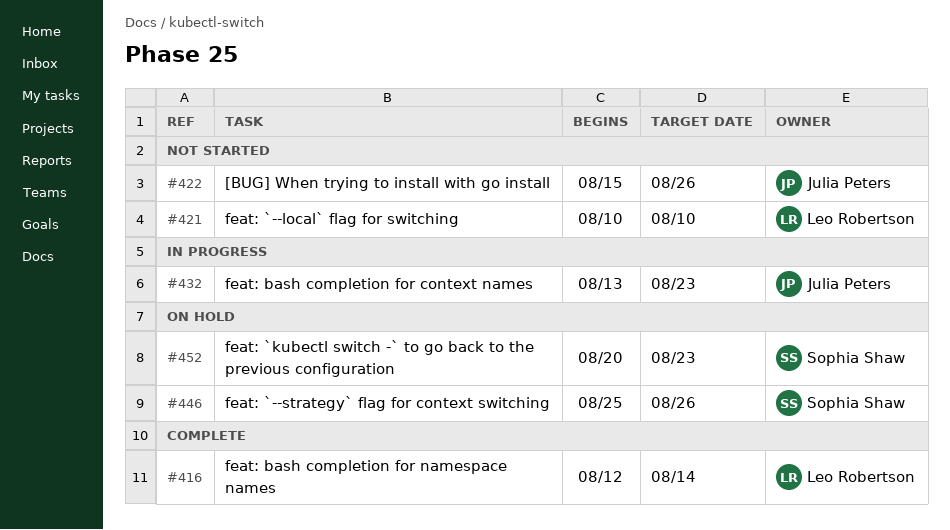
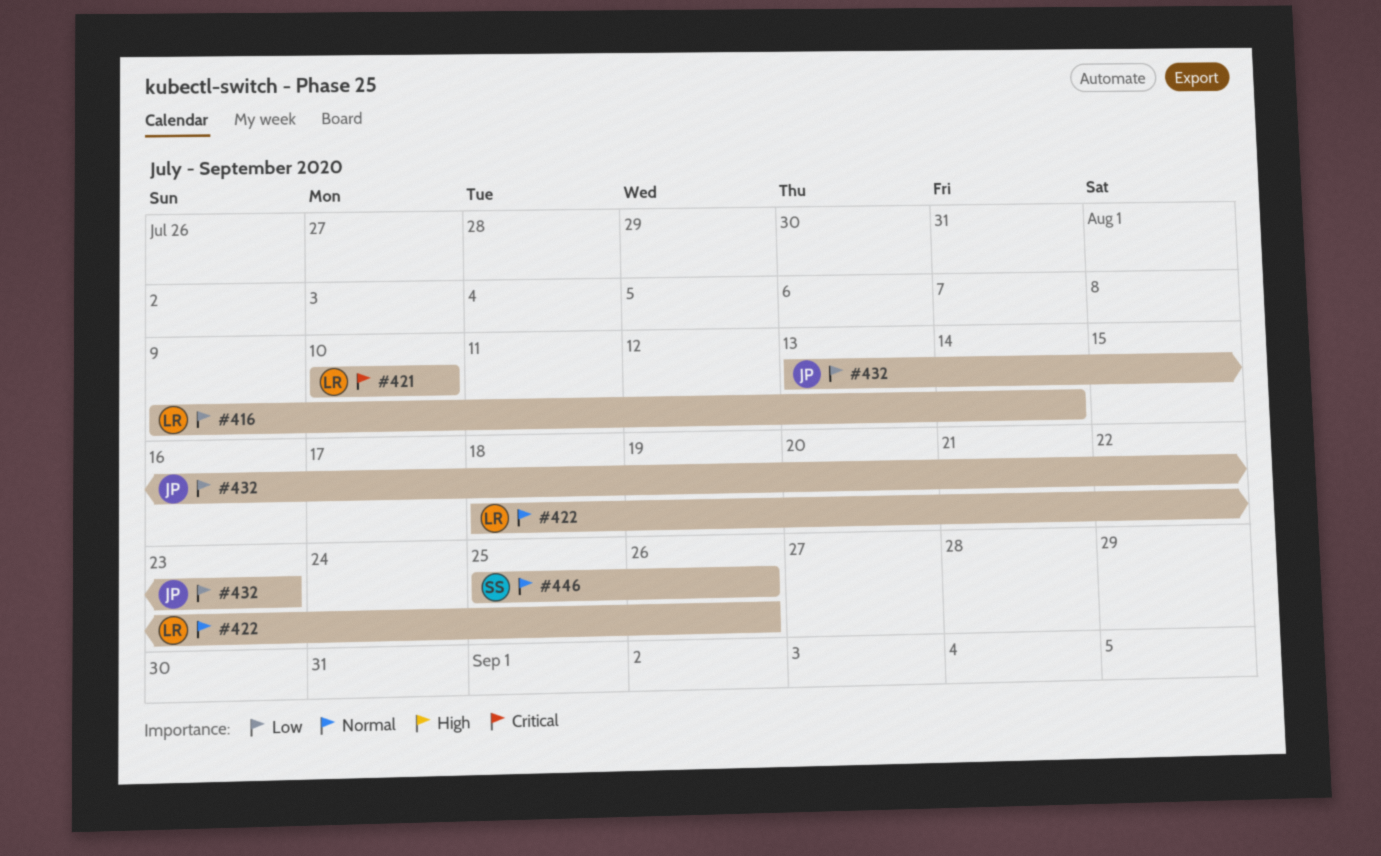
#416, start: Aug 12 -> Aug 9
#422, owner: Julia Peters -> Leo Robertson
#422, start: Aug 15 -> Aug 18
#452: present -> none

